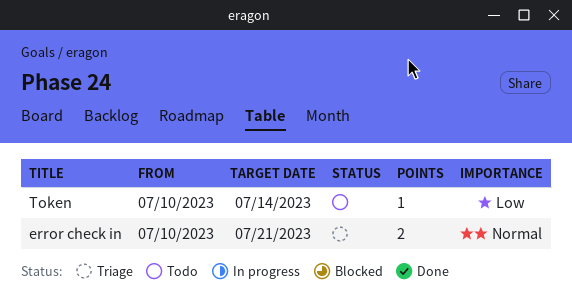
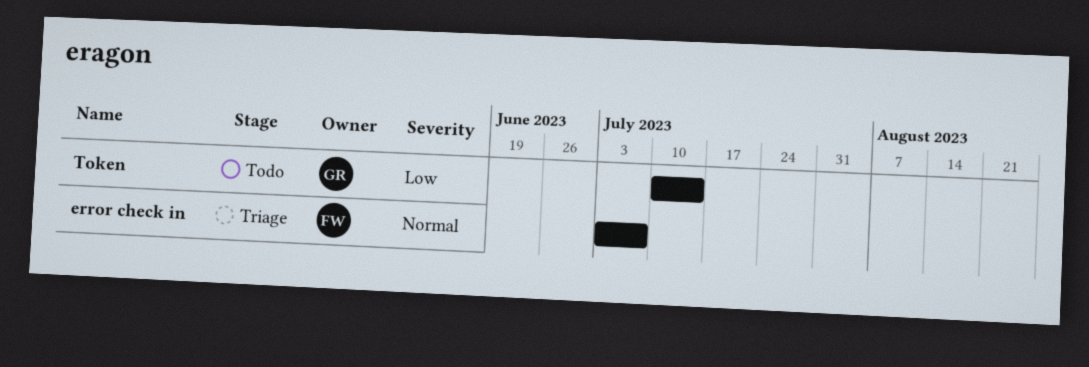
error check in, start: Jul 10 -> Jul 3
error check in, due: Jul 21 -> Jul 7

